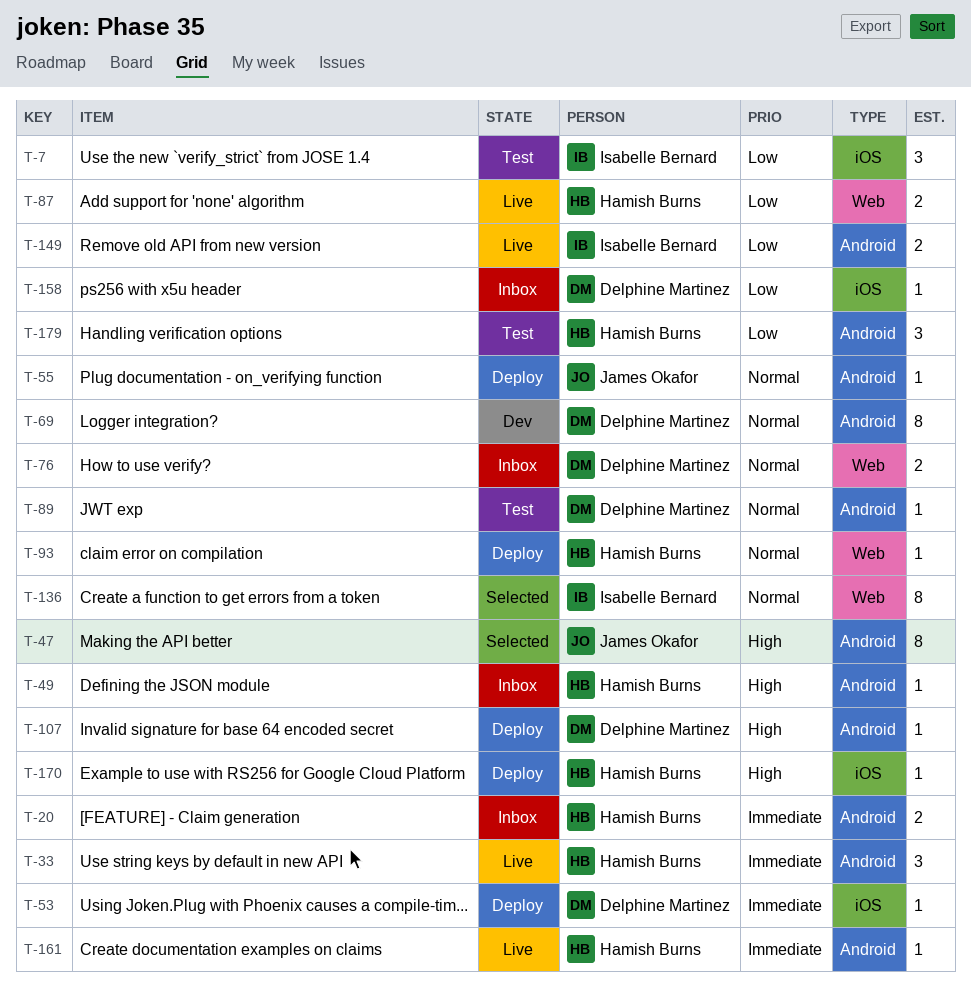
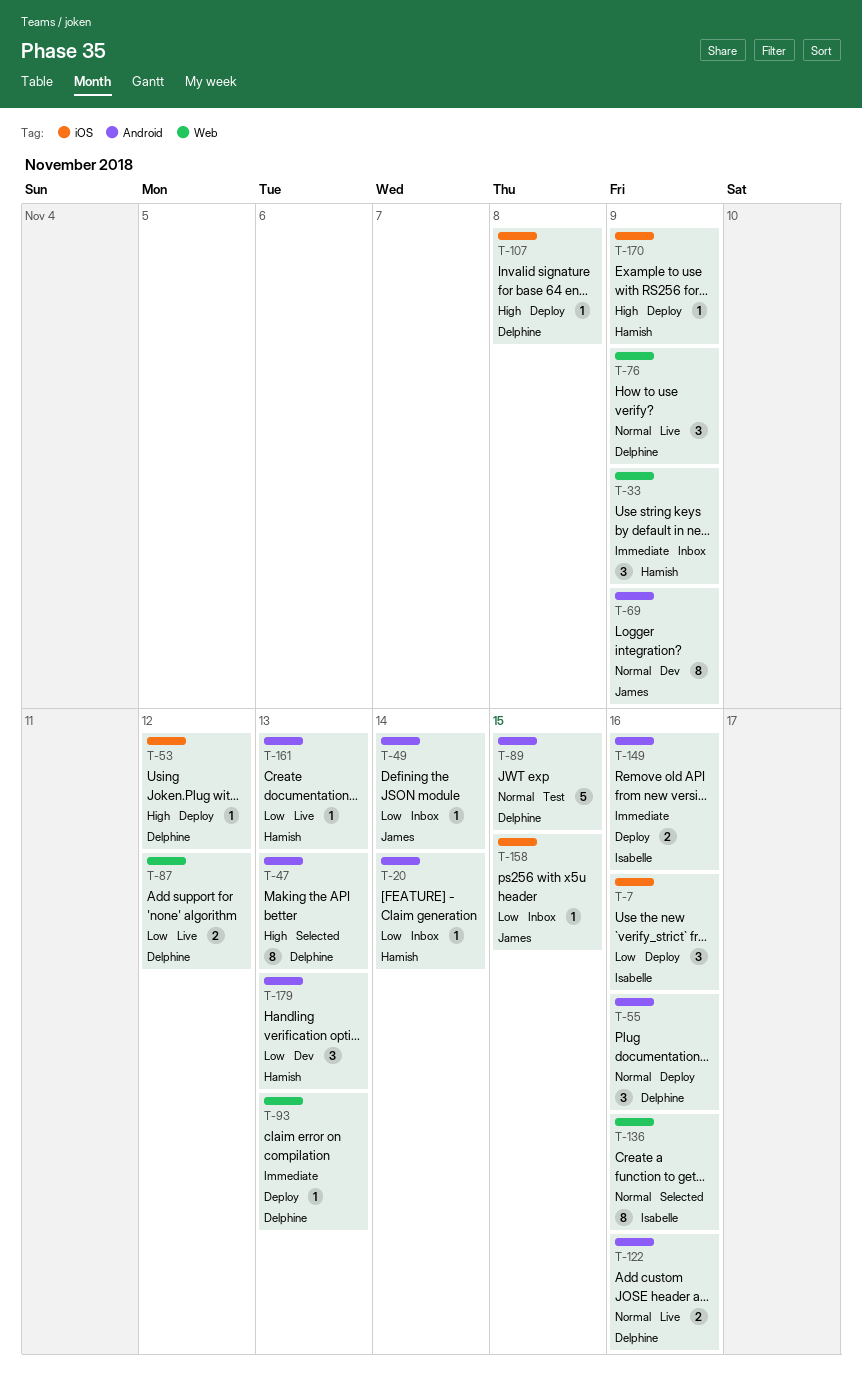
T-7, status: Test -> Deploy
T-20, priority: Immediate -> Low
T-20, estimate: 2 -> 1
T-33, status: Live -> Inbox
T-33, label: Android -> Web
T-47, owner: James Okafor -> Delphine Martinez
T-49, owner: Hamish Burns -> James Okafor
T-49, priority: High -> Low
T-53, priority: Immediate -> High
T-55, owner: James Okafor -> Delphine Martinez
T-55, estimate: 1 -> 3
T-69, owner: Delphine Martinez -> James Okafor
T-76, status: Inbox -> Live
T-76, estimate: 2 -> 3
T-87, owner: Hamish Burns -> Delphine Martinez
T-89, estimate: 1 -> 5
T-93, owner: Hamish Burns -> Delphine Martinez
T-93, priority: Normal -> Immediate
T-107, label: Android -> iOS
T-122: none -> present
T-149, status: Live -> Deploy
T-149, priority: Low -> Immediate
T-158, owner: Delphine Martinez -> James Okafor
T-161, priority: Immediate -> Low
T-179, status: Test -> Dev

